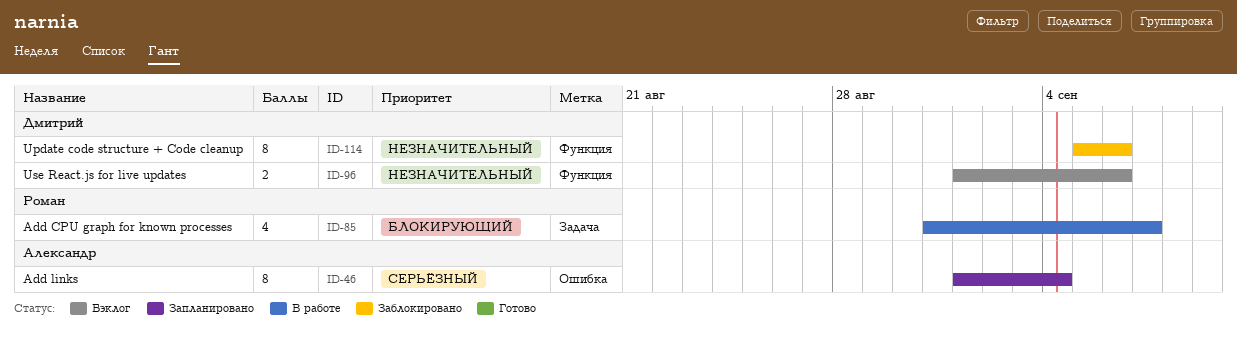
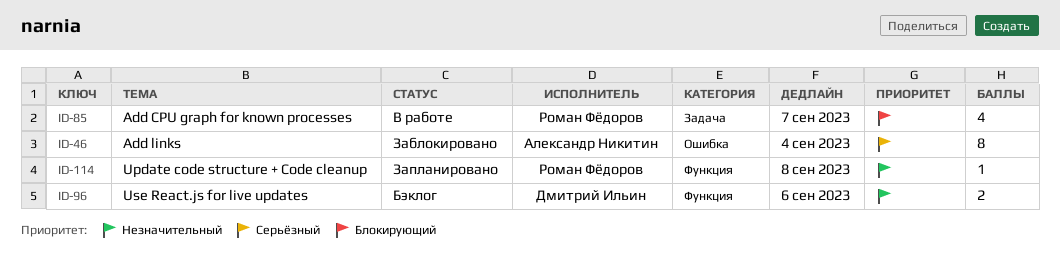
ID-46, status: Запланировано -> Заблокировано
ID-114, status: Заблокировано -> Запланировано
ID-114, owner: Дмитрий Ильин -> Роман Фёдоров
ID-114, estimate: 8 -> 1
ID-114, due: Sep 6 -> Sep 8

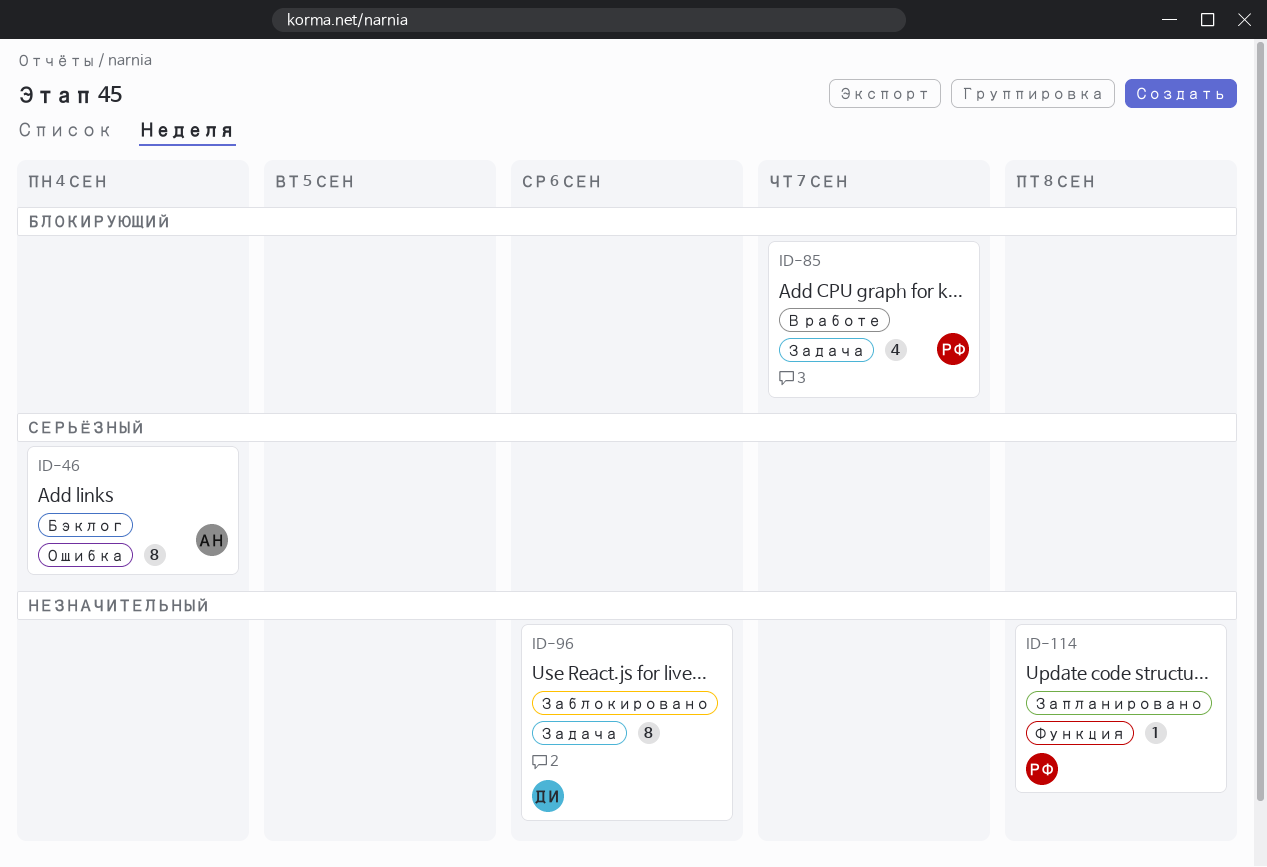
ID-46, status: Заблокировано -> Бэклог
ID-96, status: Бэклог -> Заблокировано
ID-96, label: Функция -> Задача
ID-96, estimate: 2 -> 8

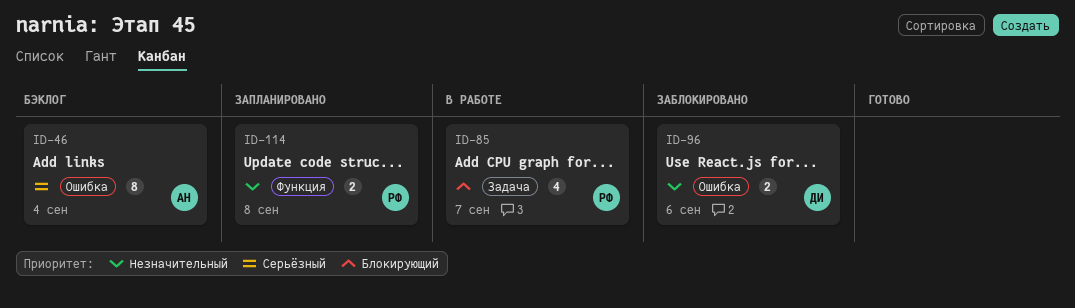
ID-96, label: Задача -> Ошибка
ID-96, estimate: 8 -> 2
ID-114, estimate: 1 -> 2

